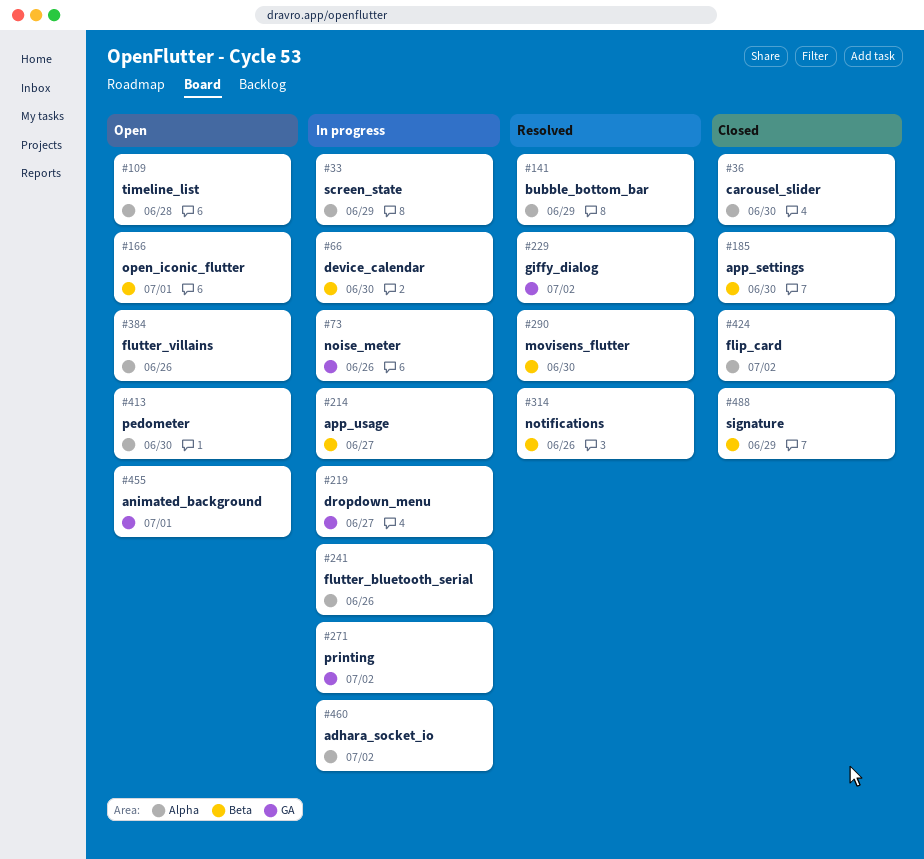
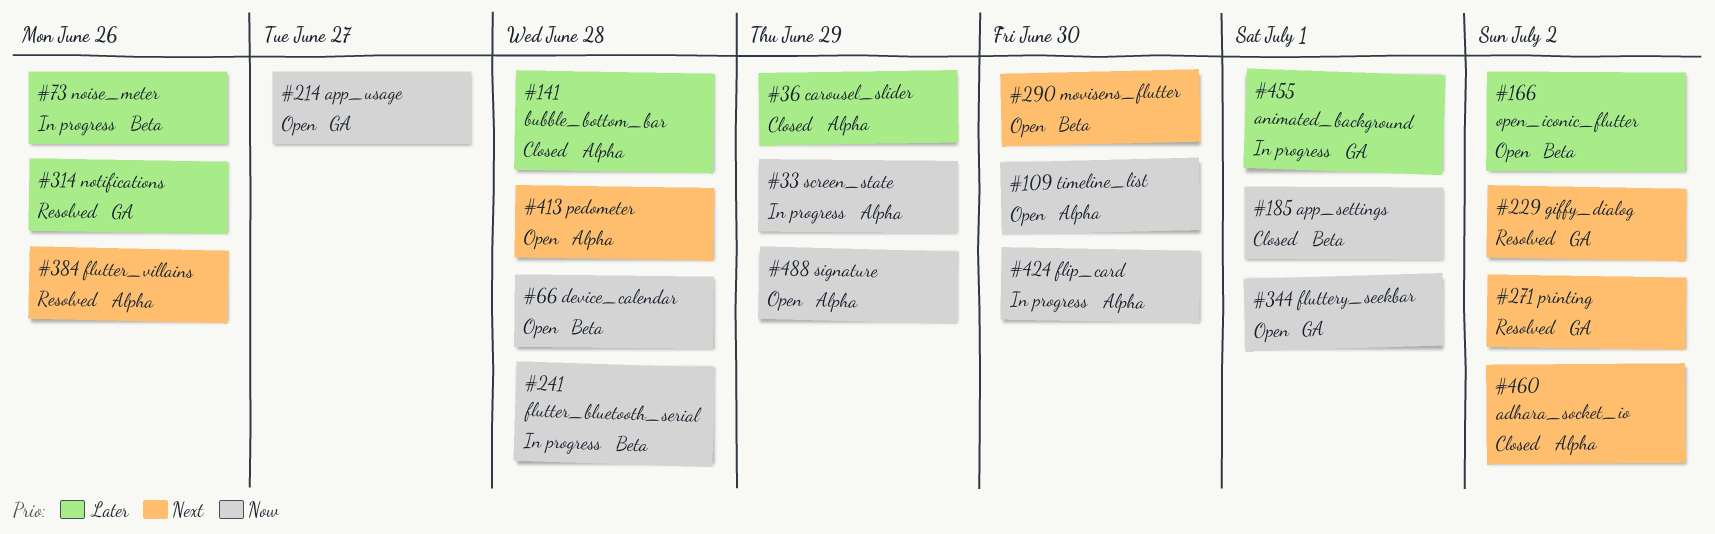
#36, due: Jun 30 -> Jun 29
#66, status: In progress -> Open
#66, due: Jun 30 -> Jun 28
#73, label: GA -> Beta
#109, due: Jun 28 -> Jun 30
#141, status: Resolved -> Closed
#141, due: Jun 29 -> Jun 28
#166, due: Jul 1 -> Jul 2
#185, due: Jun 30 -> Jul 1
#214, status: In progress -> Open
#214, label: Beta -> GA
#219: present -> none
#241, label: Alpha -> Beta
#241, due: Jun 26 -> Jun 28
#271, status: In progress -> Resolved
#290, status: Resolved -> Open
#314, label: Beta -> GA
#344: none -> present
#384, status: Open -> Resolved
#413, due: Jun 30 -> Jun 28
#424, status: Closed -> In progress
#424, due: Jul 2 -> Jun 30
#455, status: Open -> In progress
#460, status: In progress -> Closed
#488, status: Closed -> Open
#488, label: Beta -> Alpha

